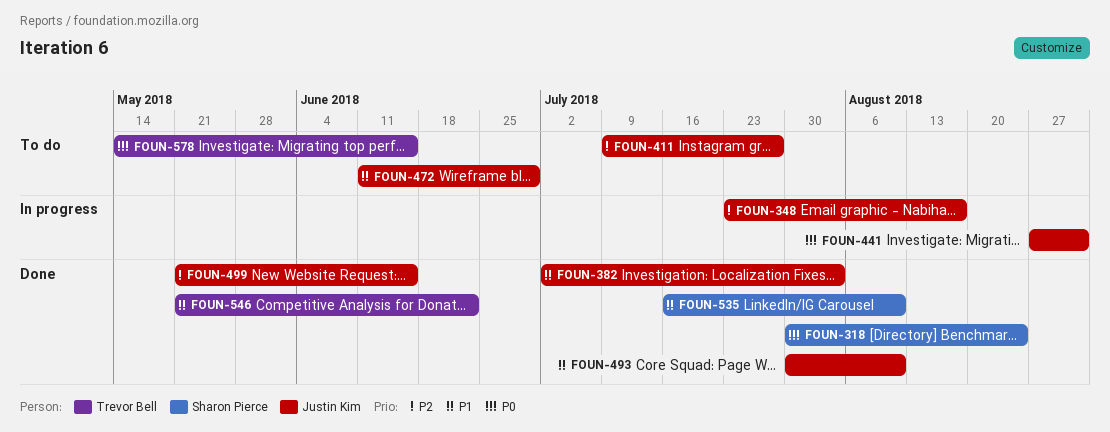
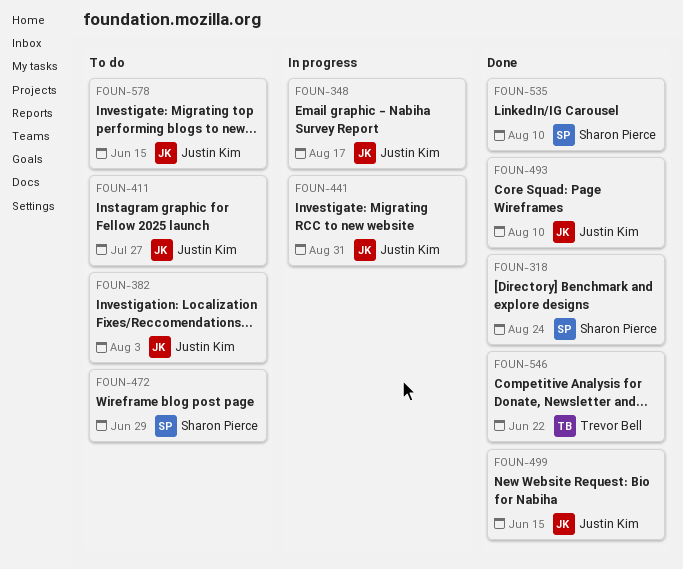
FOUN-382, status: Done -> To do
FOUN-472, owner: Justin Kim -> Sharon Pierce
FOUN-578, owner: Trevor Bell -> Justin Kim

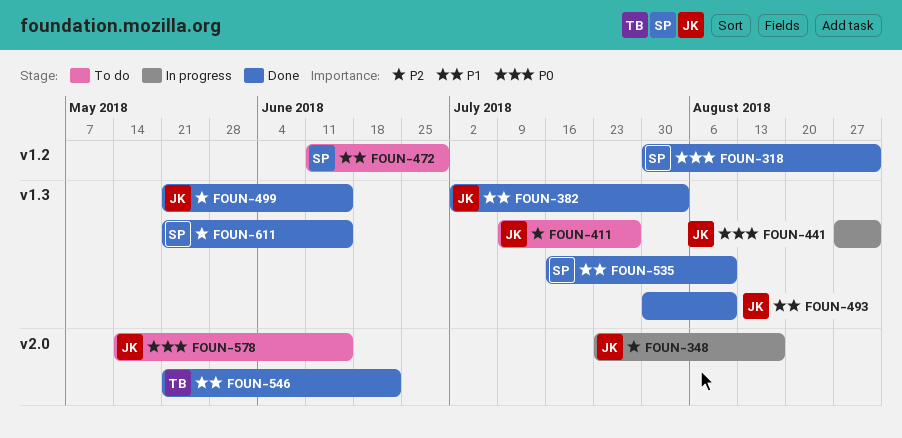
FOUN-318, due: Aug 24 -> Aug 31
FOUN-382, status: To do -> Done
FOUN-611: none -> present

